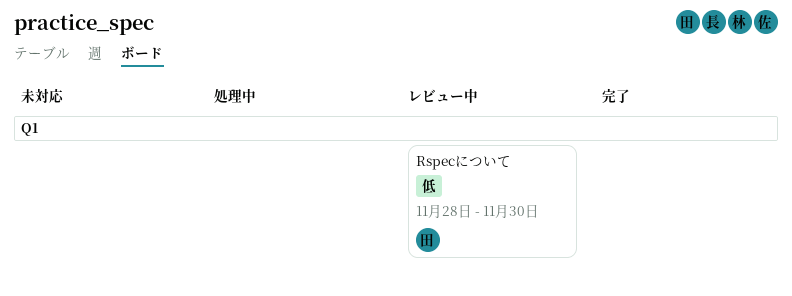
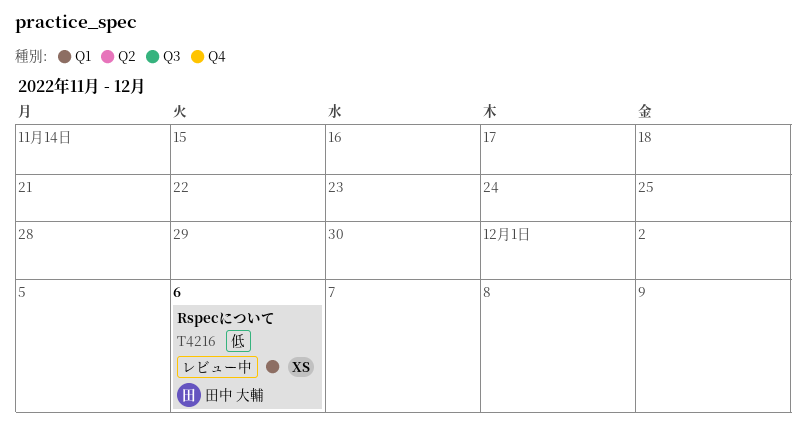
Rspecについて, due: Nov 30 -> Dec 6

